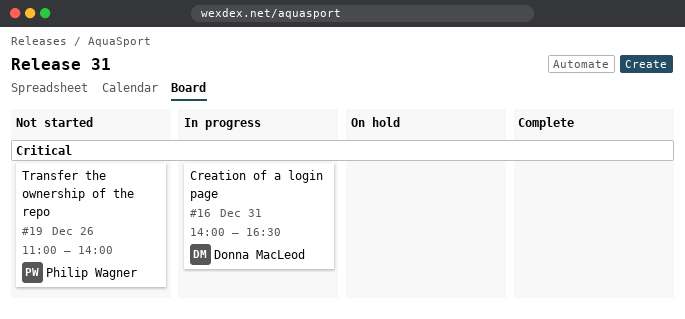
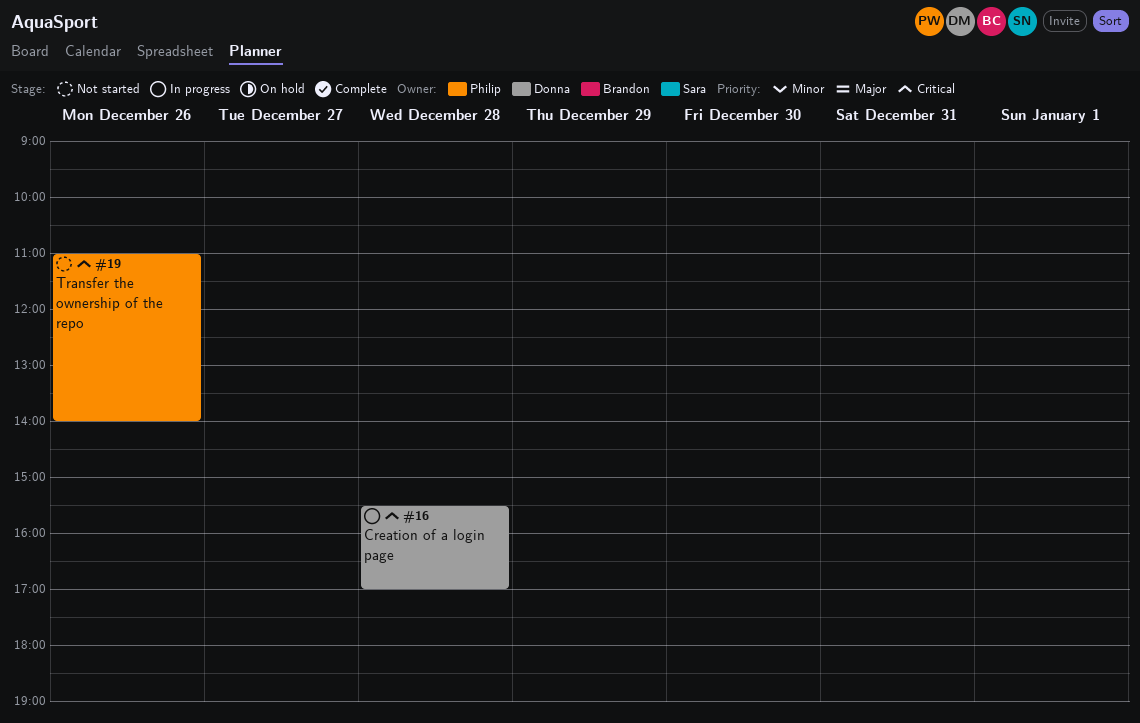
#16, day: Dec 31 -> Dec 28
#16, begins: 14:00 -> 15:30
#16, ends: 16:30 -> 17:00

